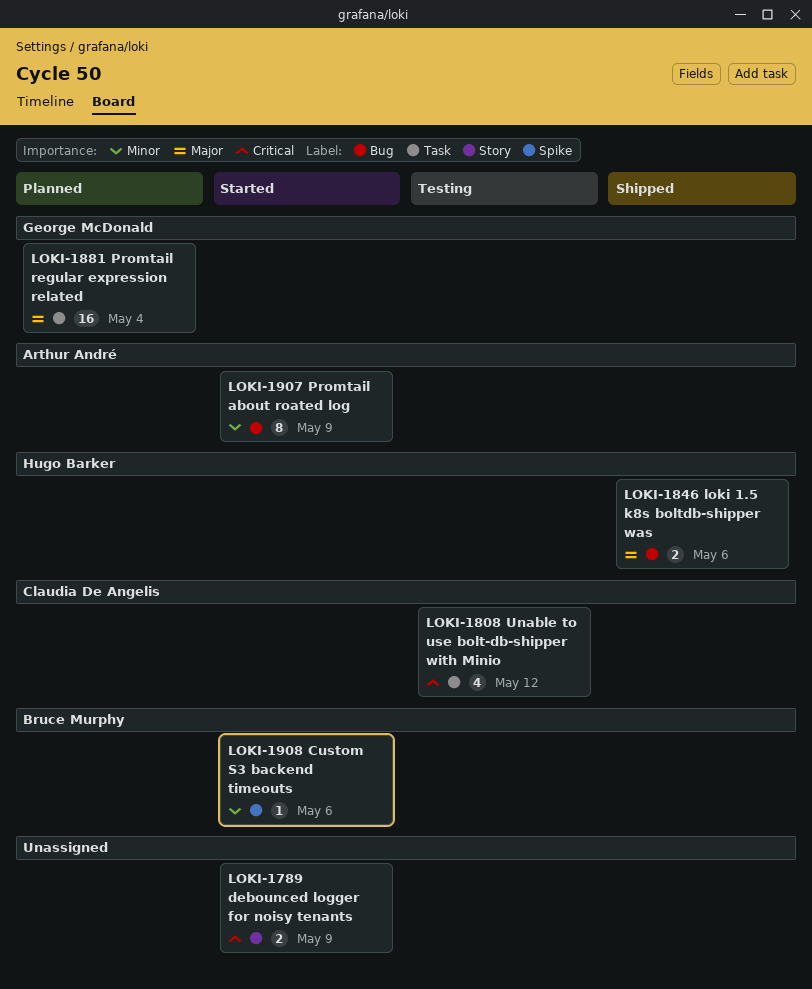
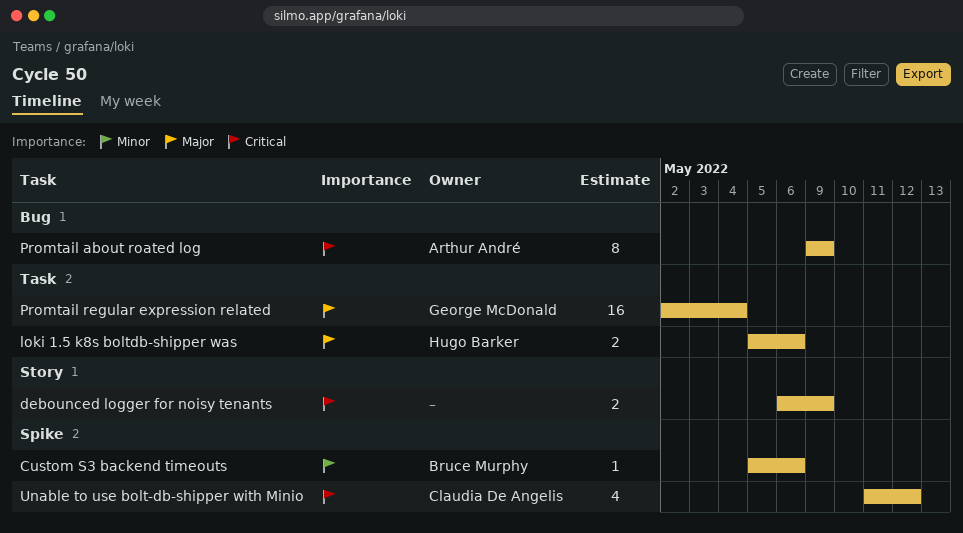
loki 1.5 k8s boltdb-shipper was, label: Bug -> Task
Promtail about roated log, priority: Minor -> Critical
Unable to use bolt-db-shipper with Minio, label: Task -> Spike

